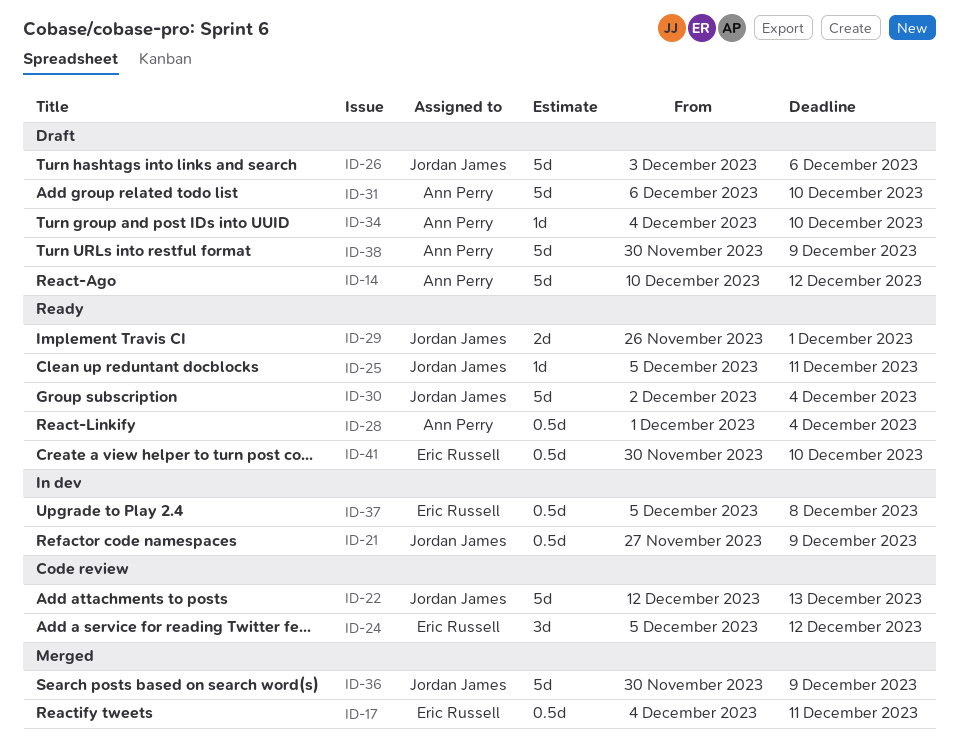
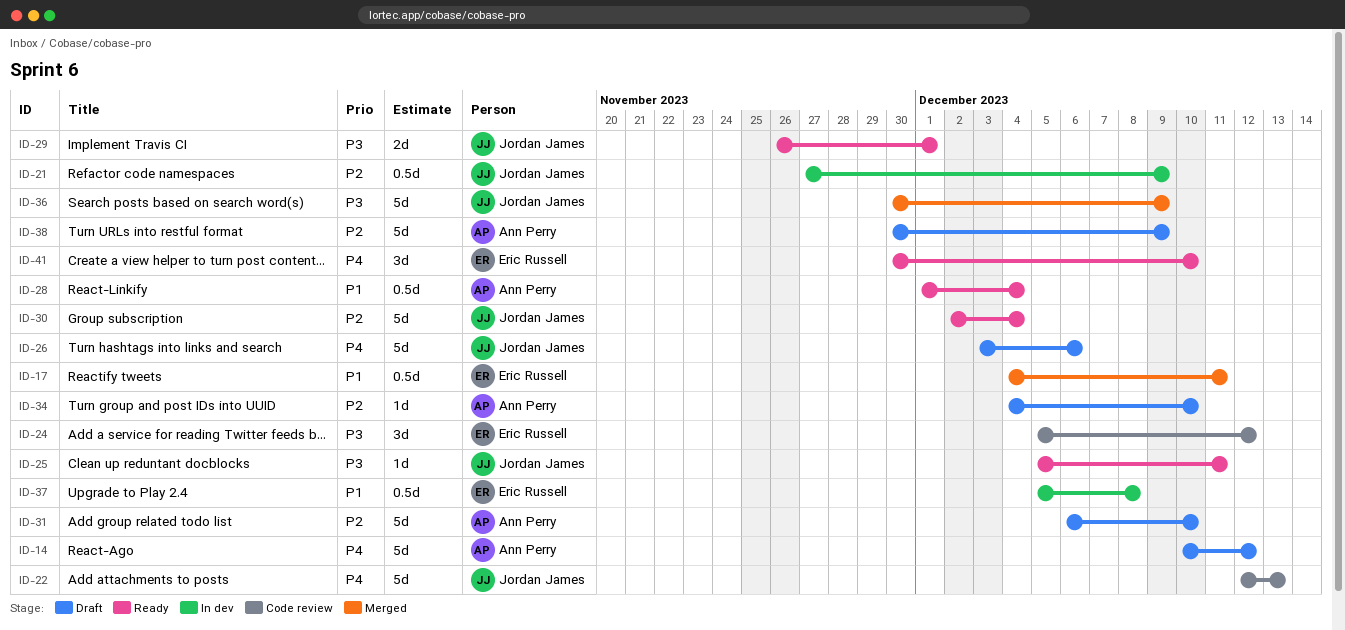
ID-41, estimate: 0.5d -> 3d

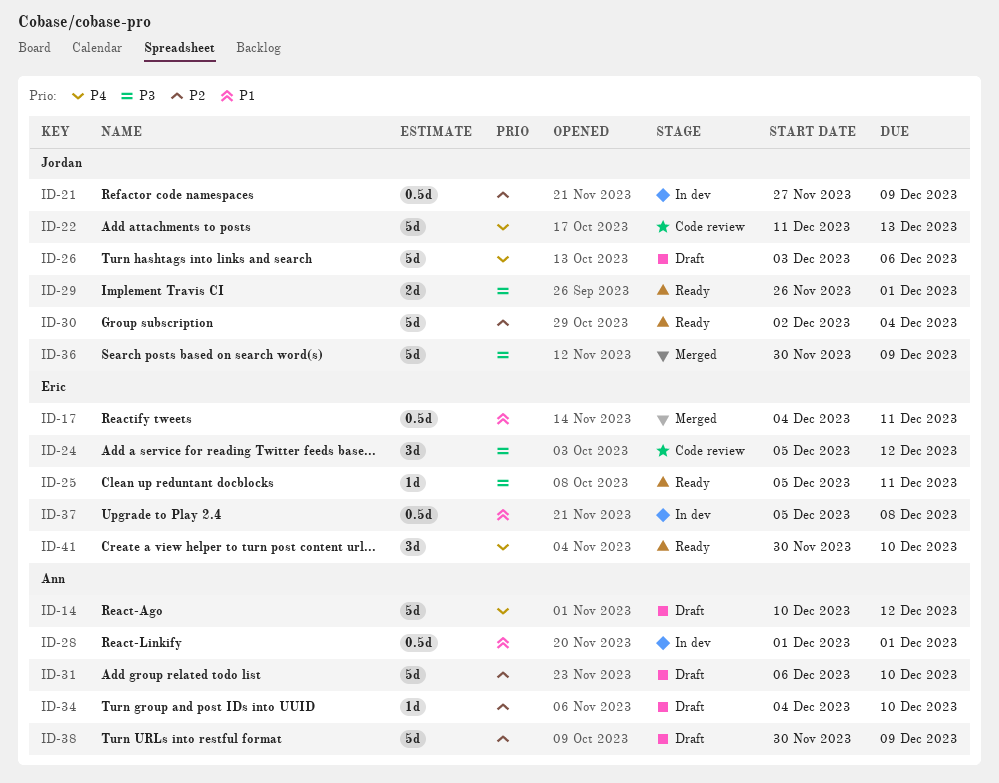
ID-22, start: Dec 12 -> Dec 11
ID-25, owner: Jordan James -> Eric Russell
ID-28, status: Ready -> In dev
ID-28, due: Dec 4 -> Dec 1

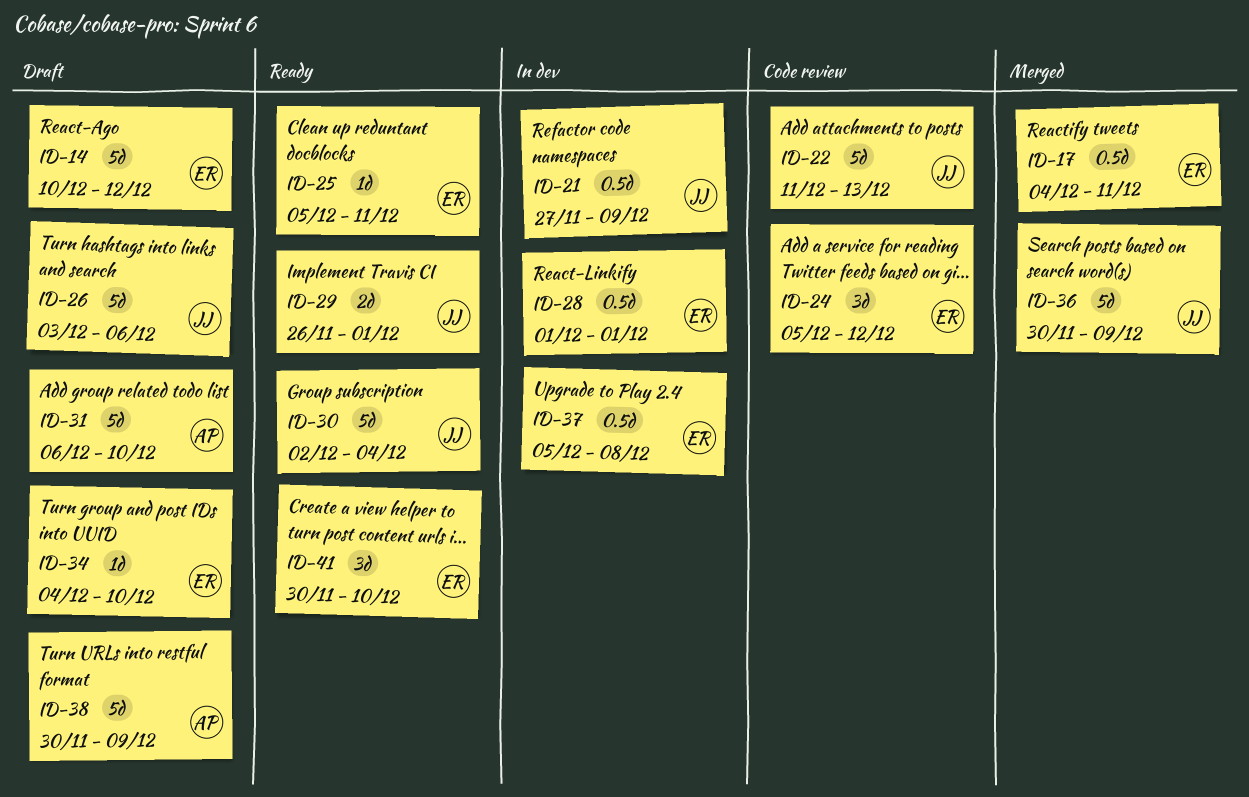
ID-14, owner: Ann -> Eric
ID-28, owner: Ann -> Eric
ID-34, owner: Ann -> Eric

